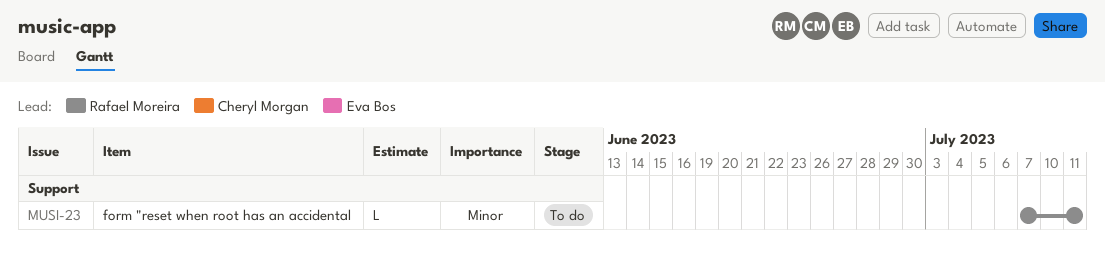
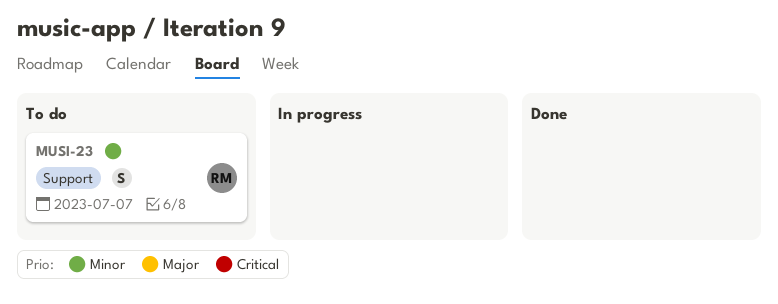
MUSI-23, estimate: L -> S
MUSI-23, due: Jul 11 -> Jul 7

